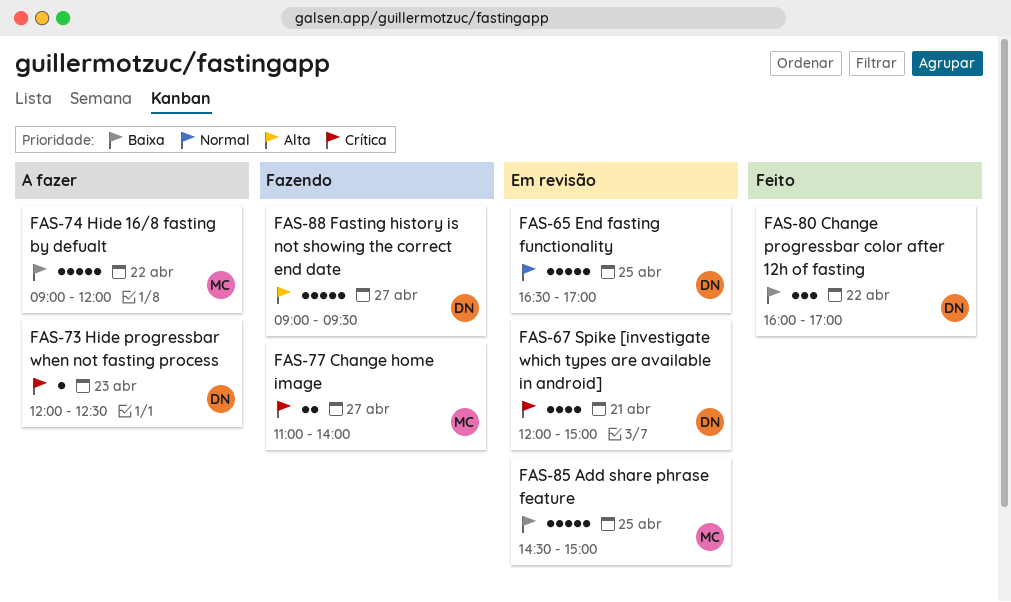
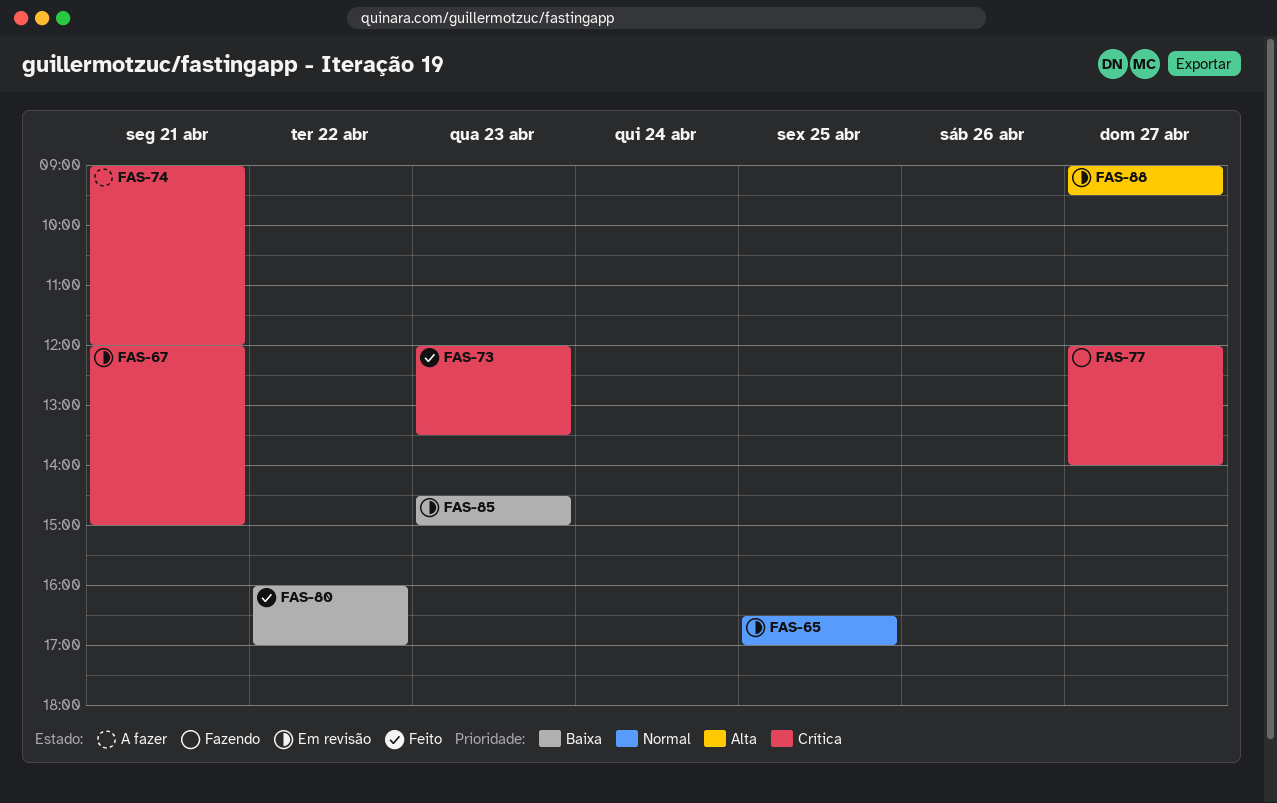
FAS-73, status: A fazer -> Feito
FAS-73, ends: 12:30 -> 13:30
FAS-74, priority: Baixa -> Crítica
FAS-74, day: Apr 22 -> Apr 21
FAS-77, begins: 11:00 -> 12:00
FAS-85, day: Apr 25 -> Apr 23
FAS-88, status: Fazendo -> Em revisão

